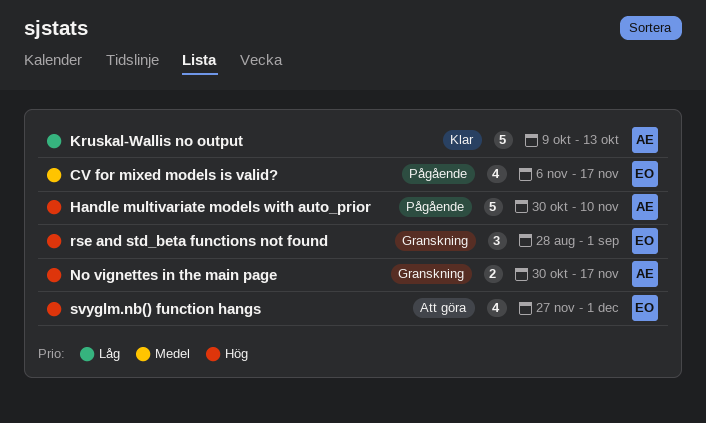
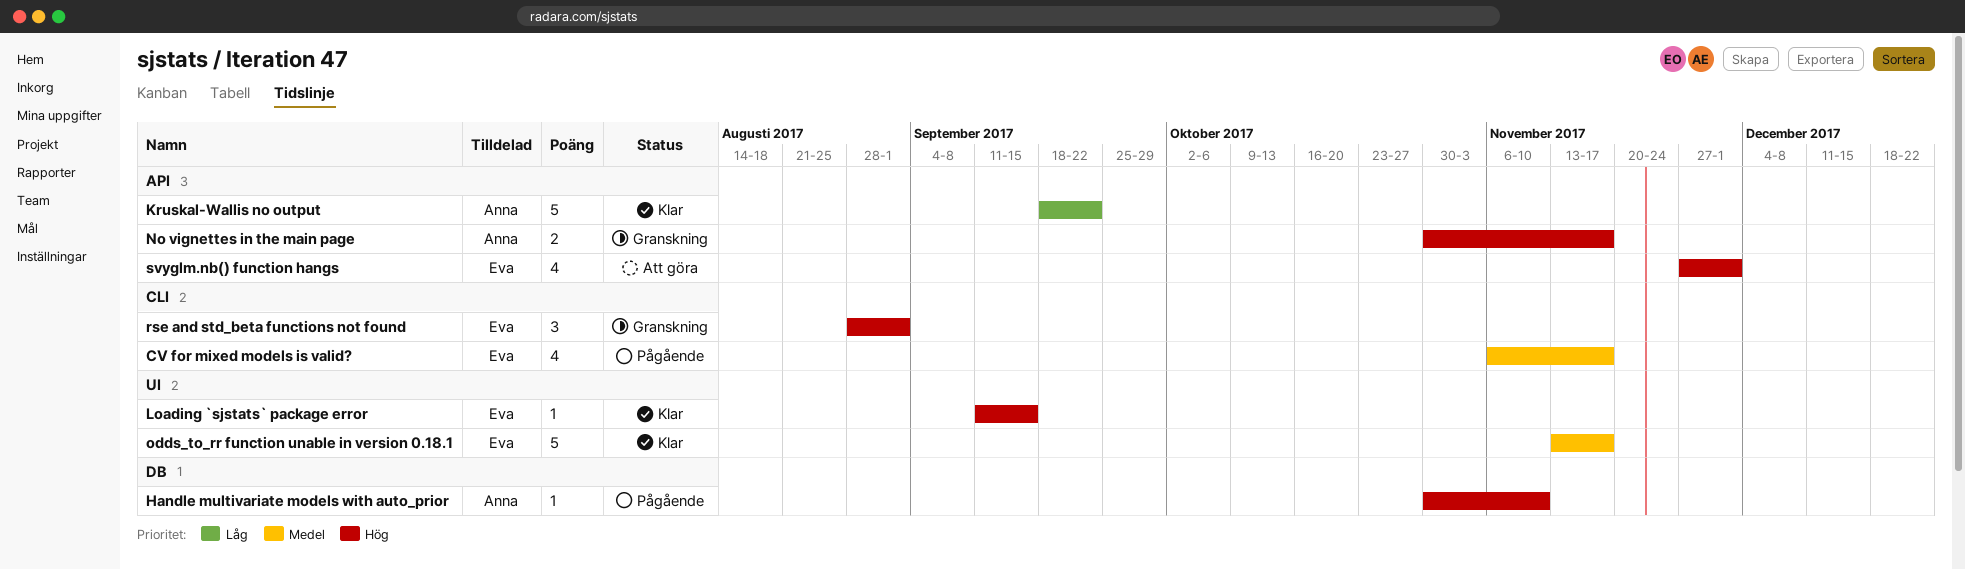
Handle multivariate models with auto_prior, estimate: 5 -> 1
Kruskal-Wallis no output, start: Oct 9 -> Sep 18
Kruskal-Wallis no output, due: Oct 13 -> Sep 22
Loading `sjstats` package error: none -> present
odds_to_rr function unable in version 0.18.1: none -> present

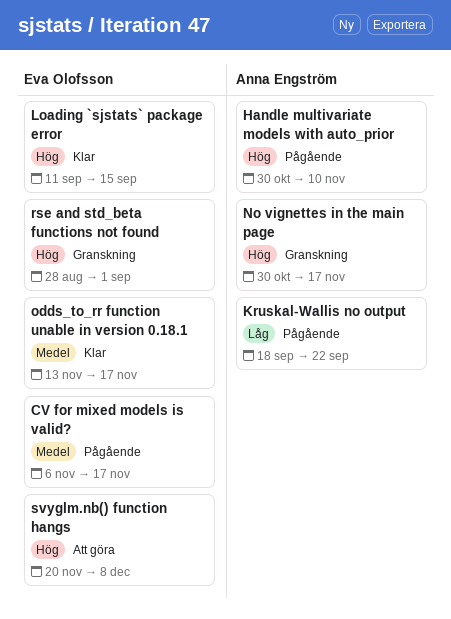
Kruskal-Wallis no output, status: Klar -> Pågående
svyglm.nb() function hangs, start: Nov 27 -> Nov 20
svyglm.nb() function hangs, due: Dec 1 -> Dec 8

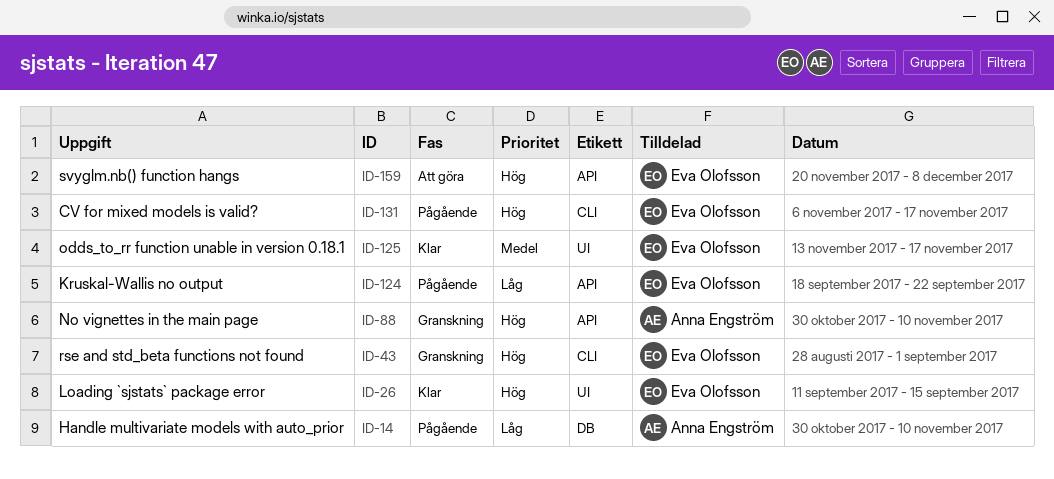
CV for mixed models is valid?, priority: Medel -> Hög
Handle multivariate models with auto_prior, priority: Hög -> Låg
Kruskal-Wallis no output, owner: Anna Engström -> Eva Olofsson
No vignettes in the main page, due: Nov 17 -> Nov 10

